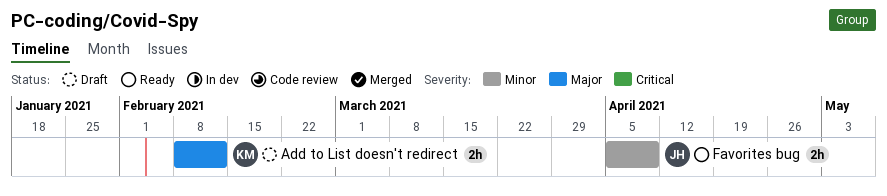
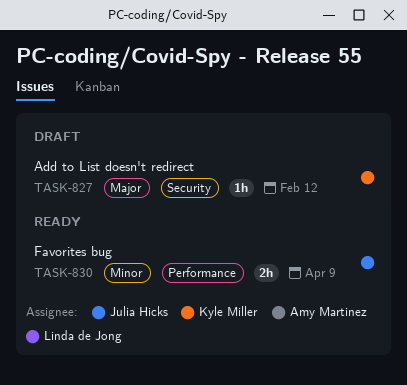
Add to List doesn't redirect, estimate: 2h -> 1h

